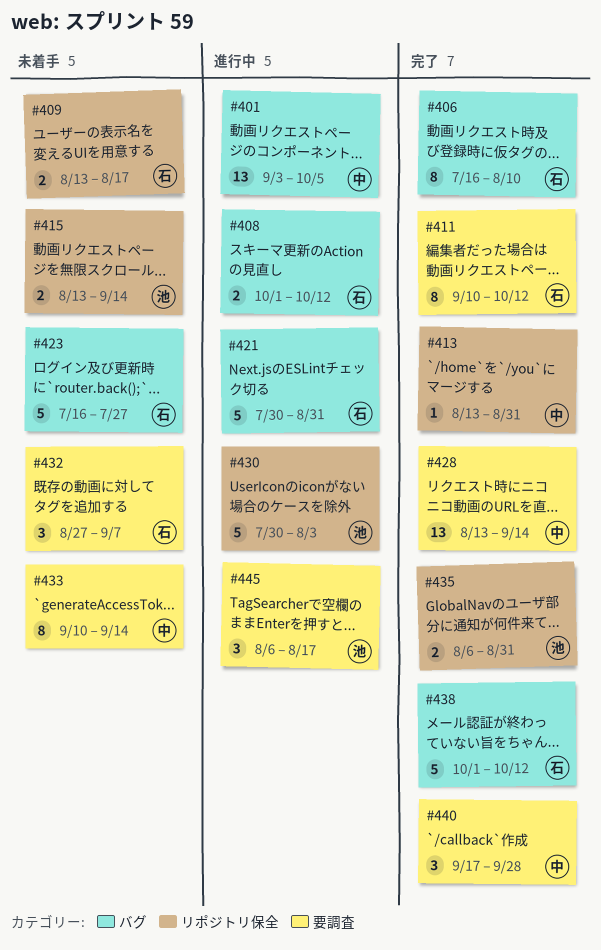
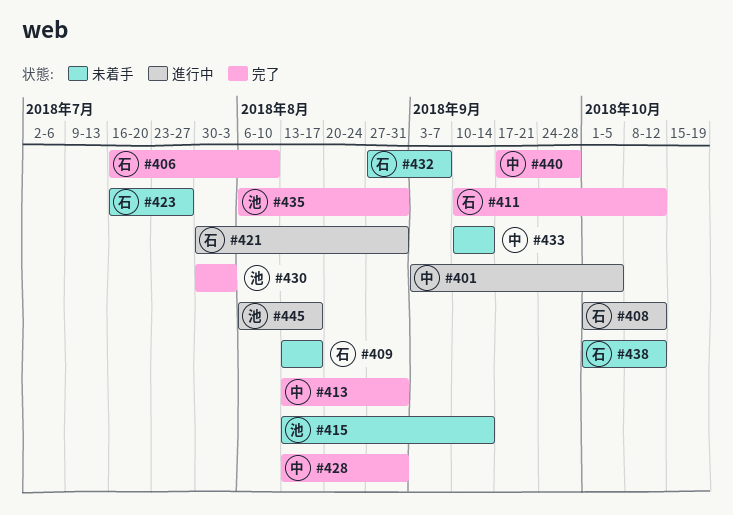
#428, due: Sep 14 -> Aug 31
#430, status: 進行中 -> 完了
#438, status: 完了 -> 未着手

